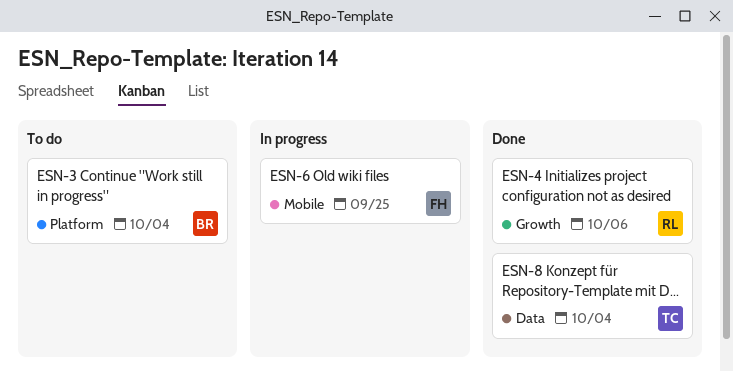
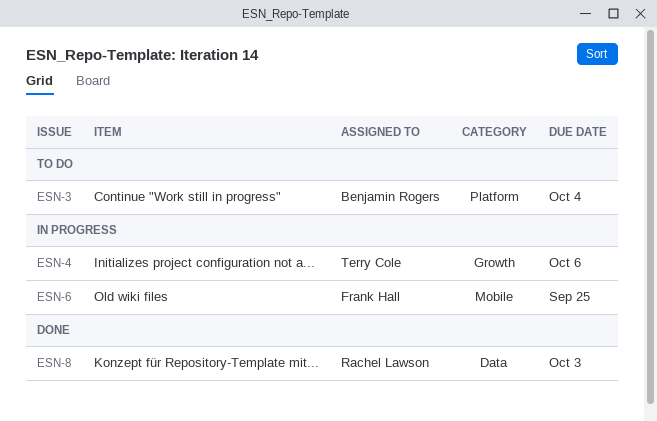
ESN-4, status: Done -> In progress
ESN-4, owner: Rachel Lawson -> Terry Cole
ESN-8, owner: Terry Cole -> Rachel Lawson
ESN-8, due: Oct 4 -> Oct 3

